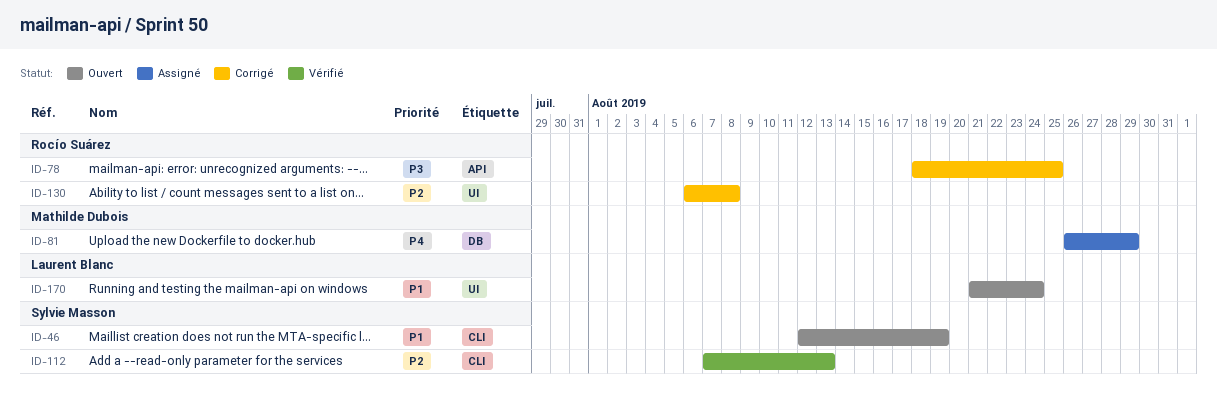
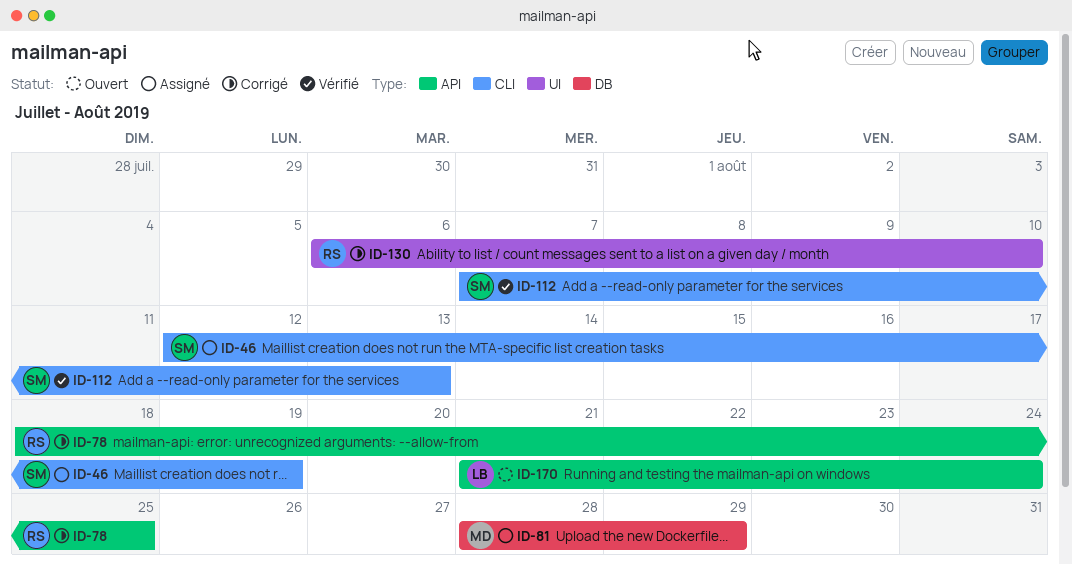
ID-46, status: Ouvert -> Assigné
ID-81, start: Aug 26 -> Aug 28
ID-130, due: Aug 8 -> Aug 10
ID-170, label: UI -> API

